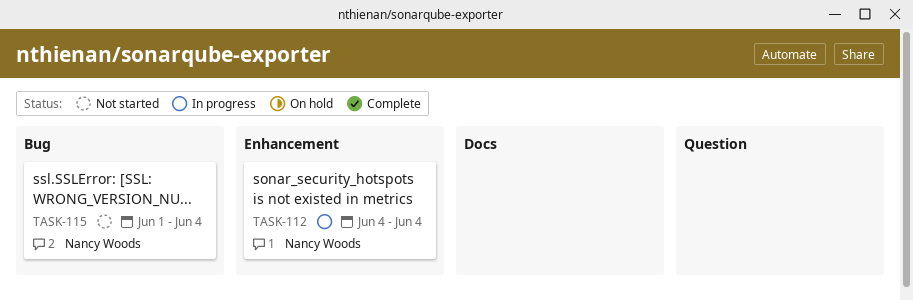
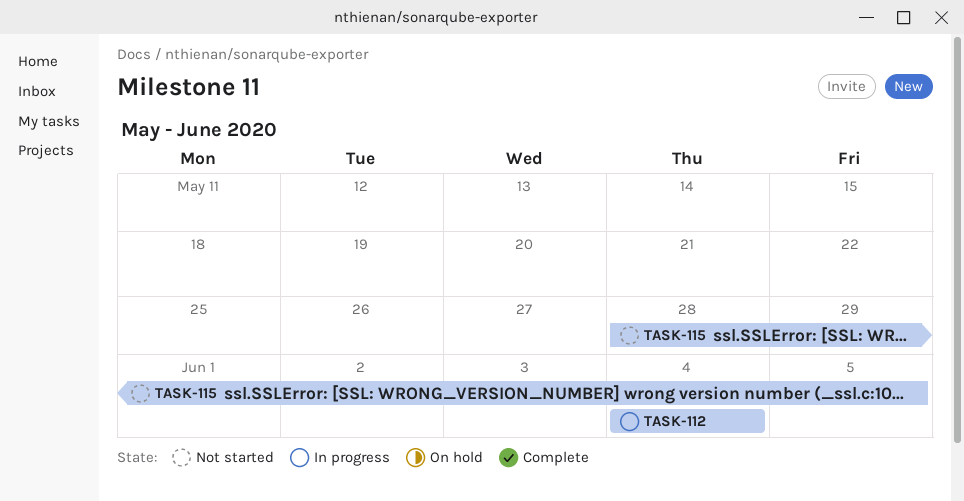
TASK-115, start: Jun 1 -> May 28
TASK-115, due: Jun 4 -> Jun 5

